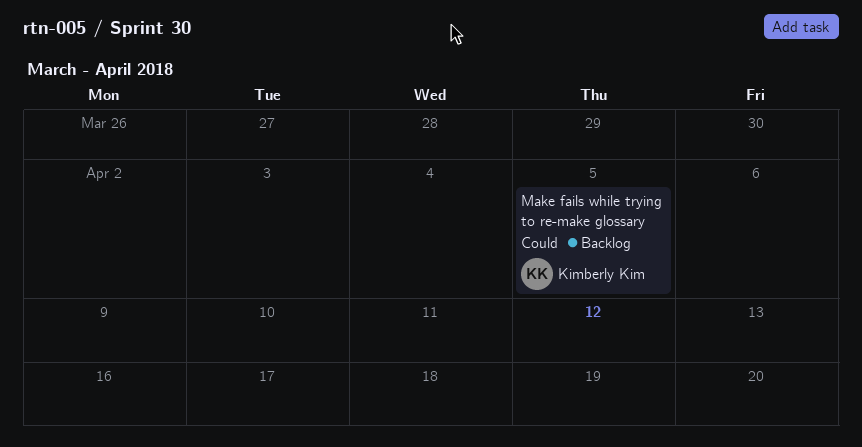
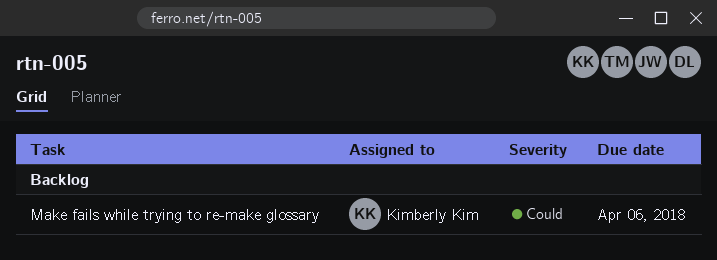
Make fails while trying to re-make glossary, due: Apr 5 -> Apr 6

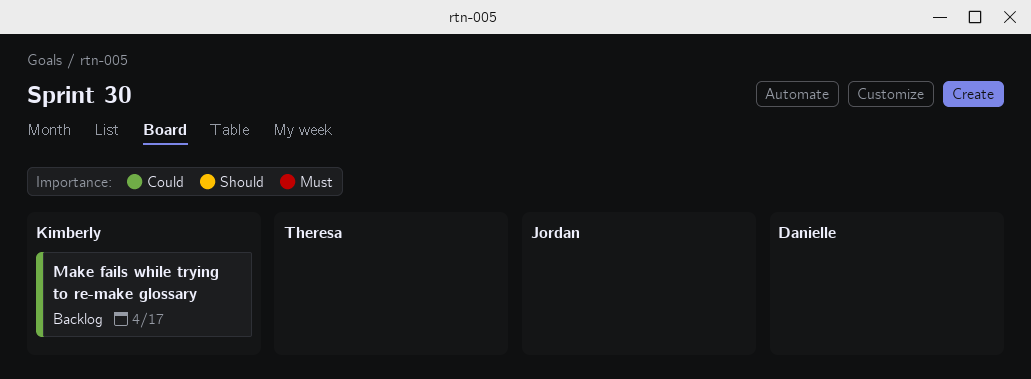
Make fails while trying to re-make glossary, due: Apr 6 -> Apr 17

